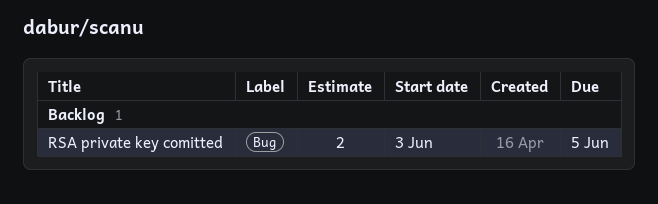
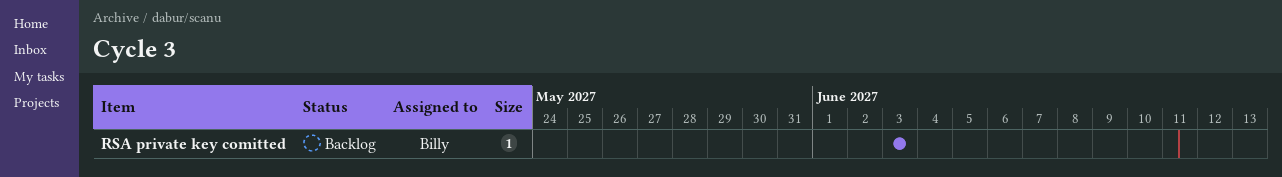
RSA private key comitted, estimate: 2 -> 1
RSA private key comitted, due: Jun 5 -> Jun 3

